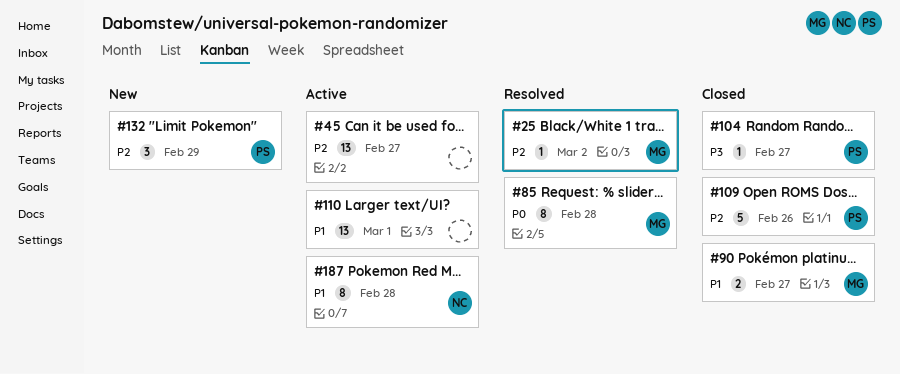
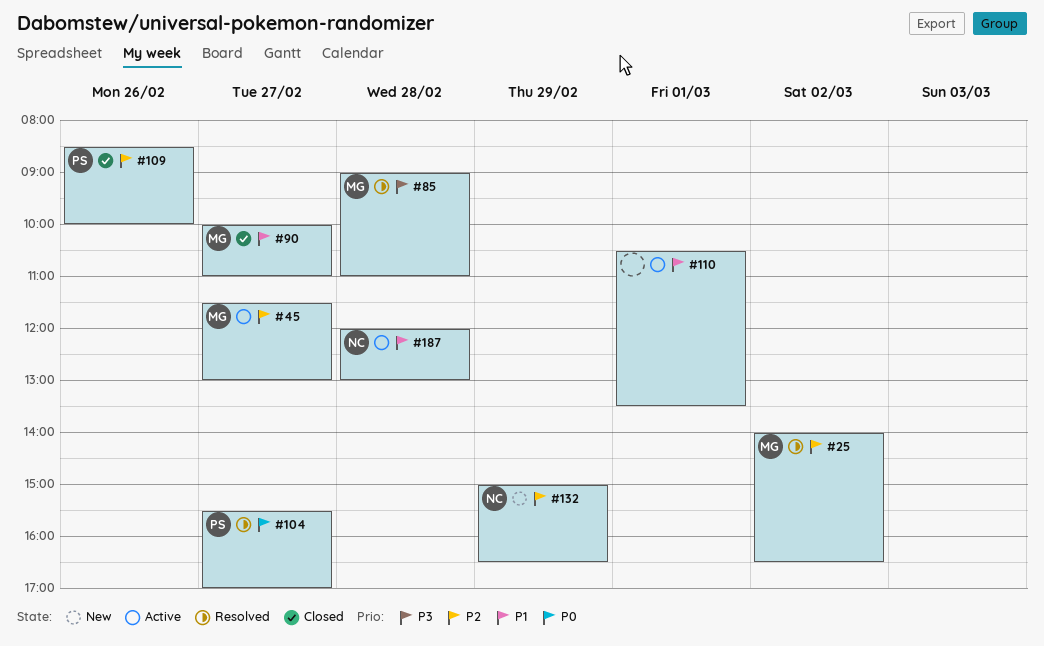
#45, owner: none -> MG
#85, priority: P0 -> P3
#104, status: Closed -> Resolved
#104, priority: P3 -> P0
#132, owner: PS -> NC

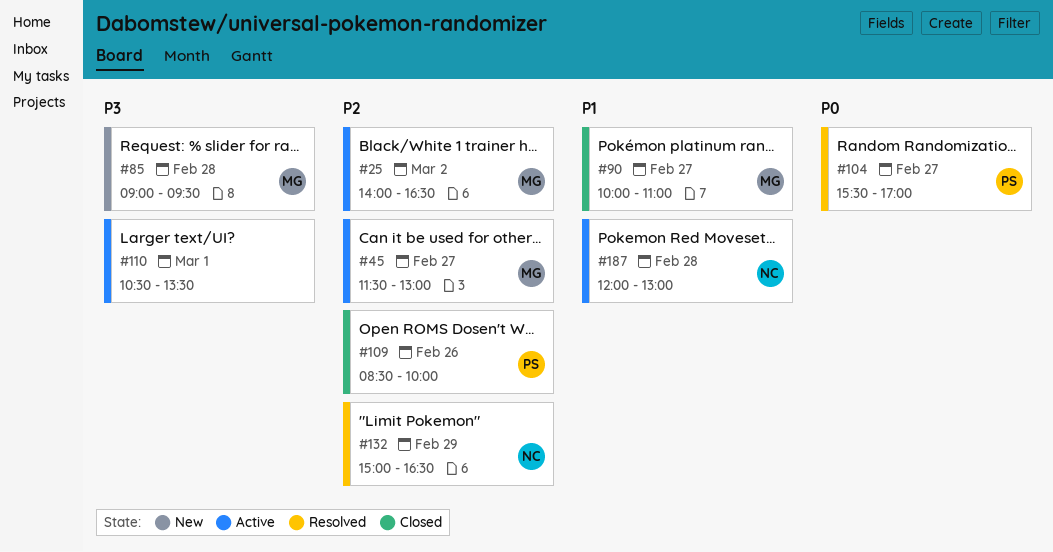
#25, status: Resolved -> Active
#85, status: Resolved -> New
#85, ends: 11:00 -> 09:30
#110, priority: P1 -> P3
#132, status: New -> Resolved

